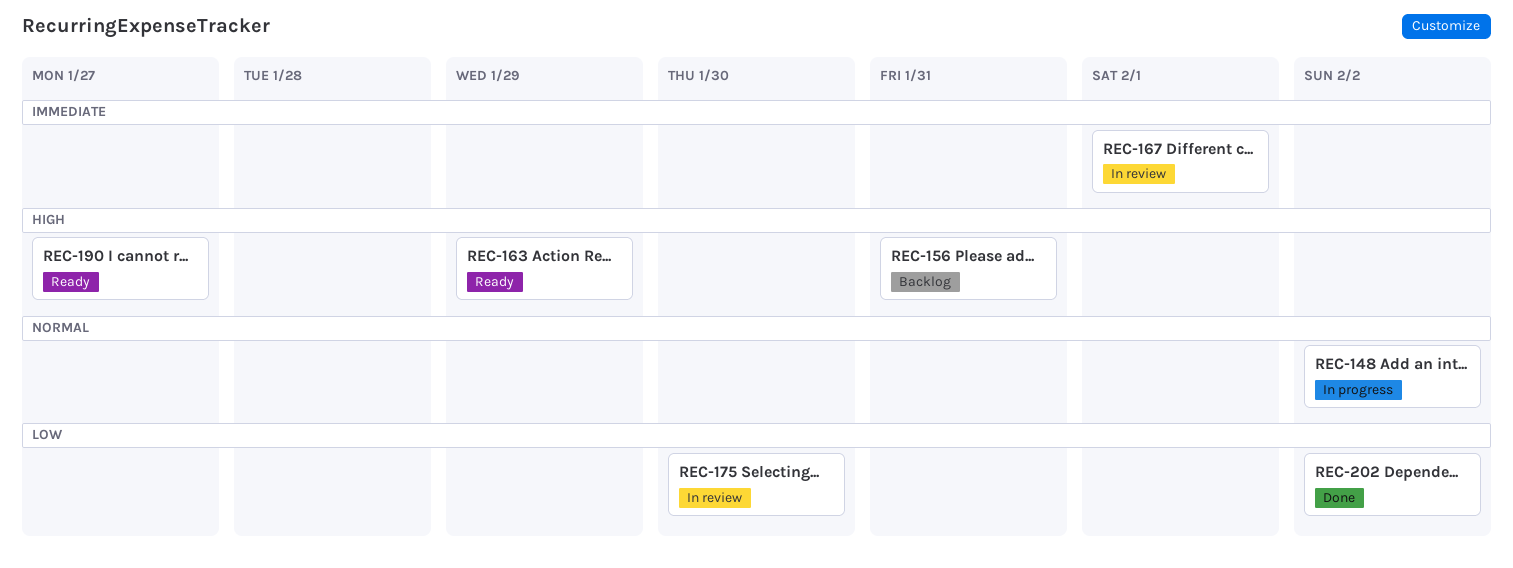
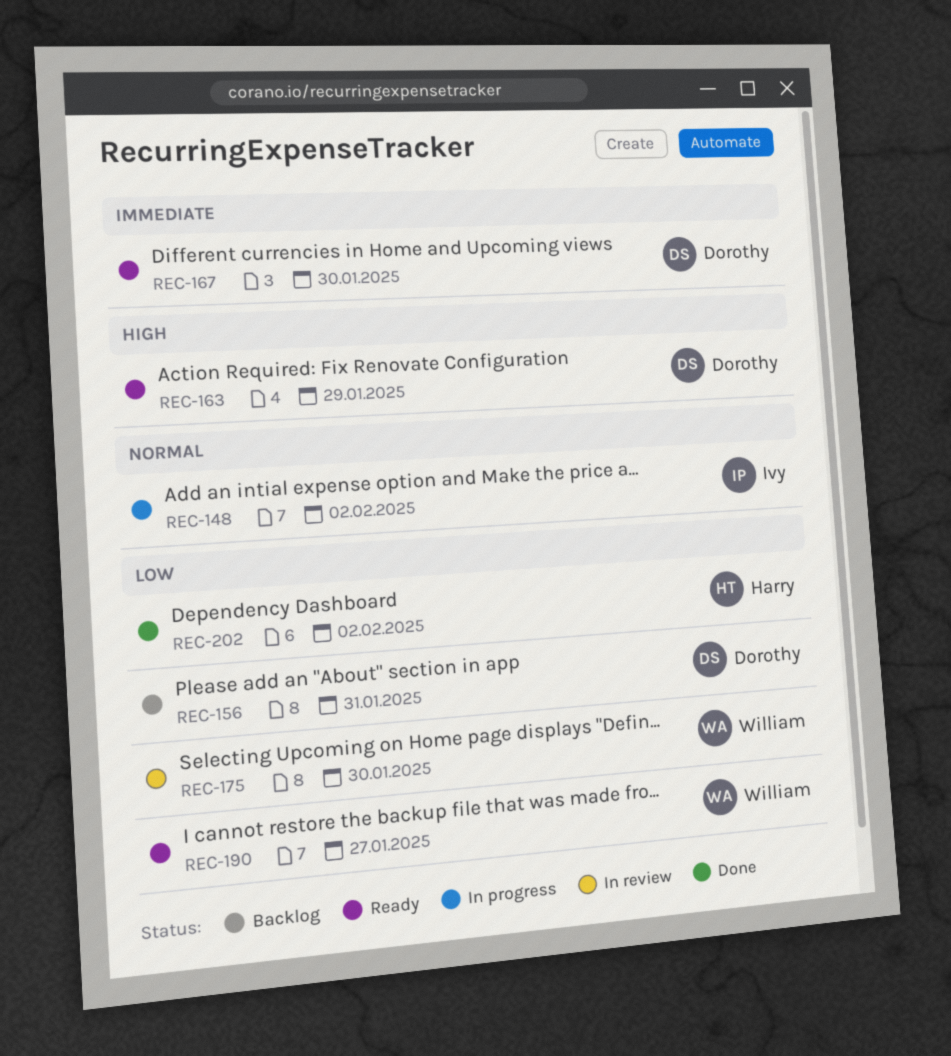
REC-156, priority: High -> Low
REC-167, status: In review -> Ready
REC-167, due: Feb 1 -> Jan 30
REC-190, priority: High -> Low

